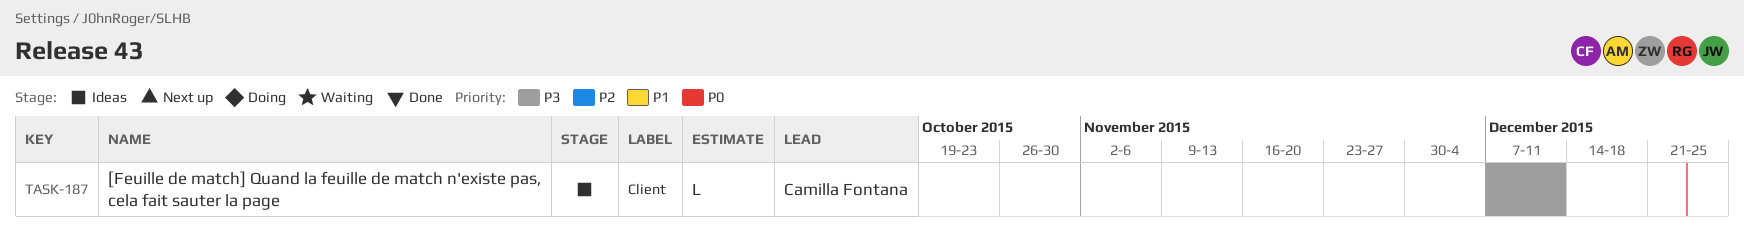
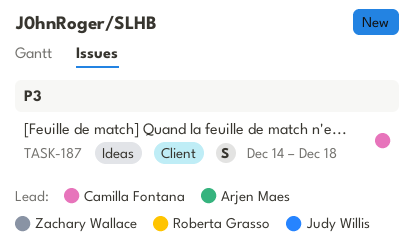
TASK-187, estimate: L -> S
TASK-187, start: Dec 7 -> Dec 14
TASK-187, due: Dec 11 -> Dec 18

